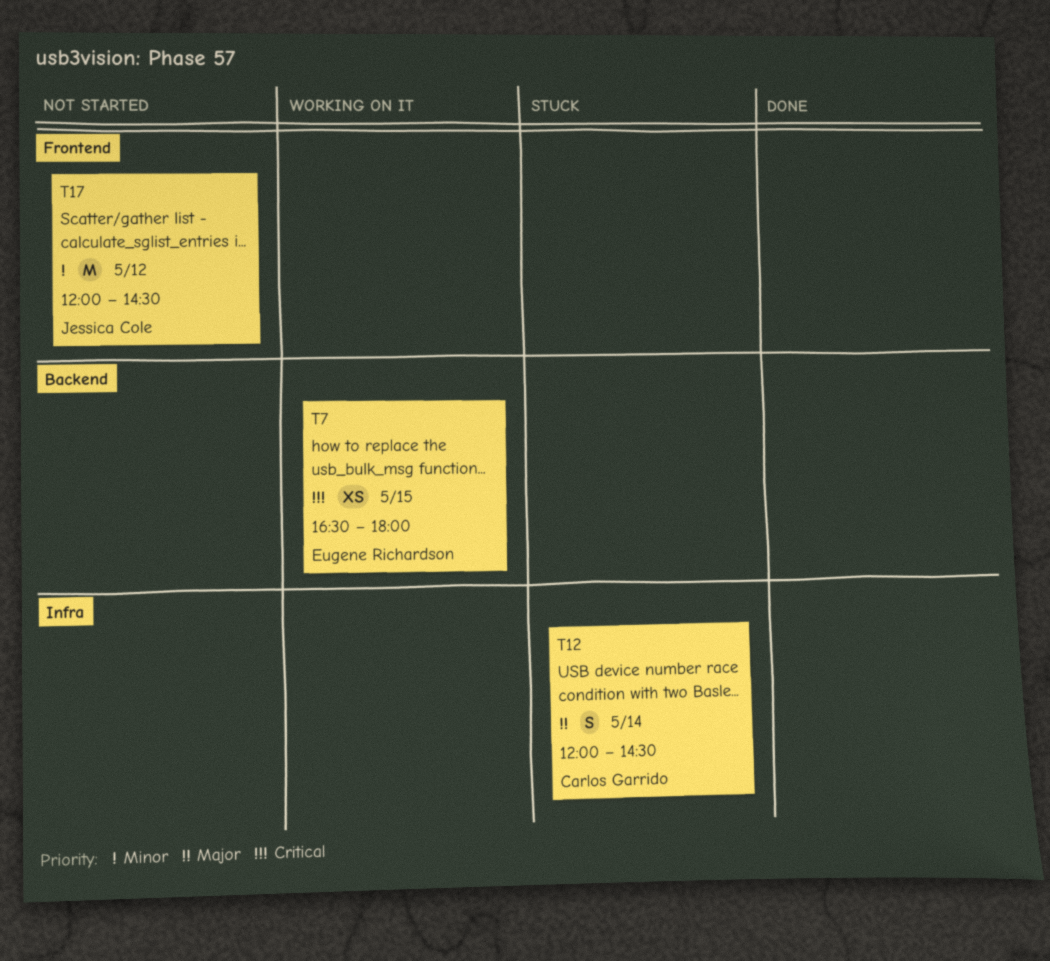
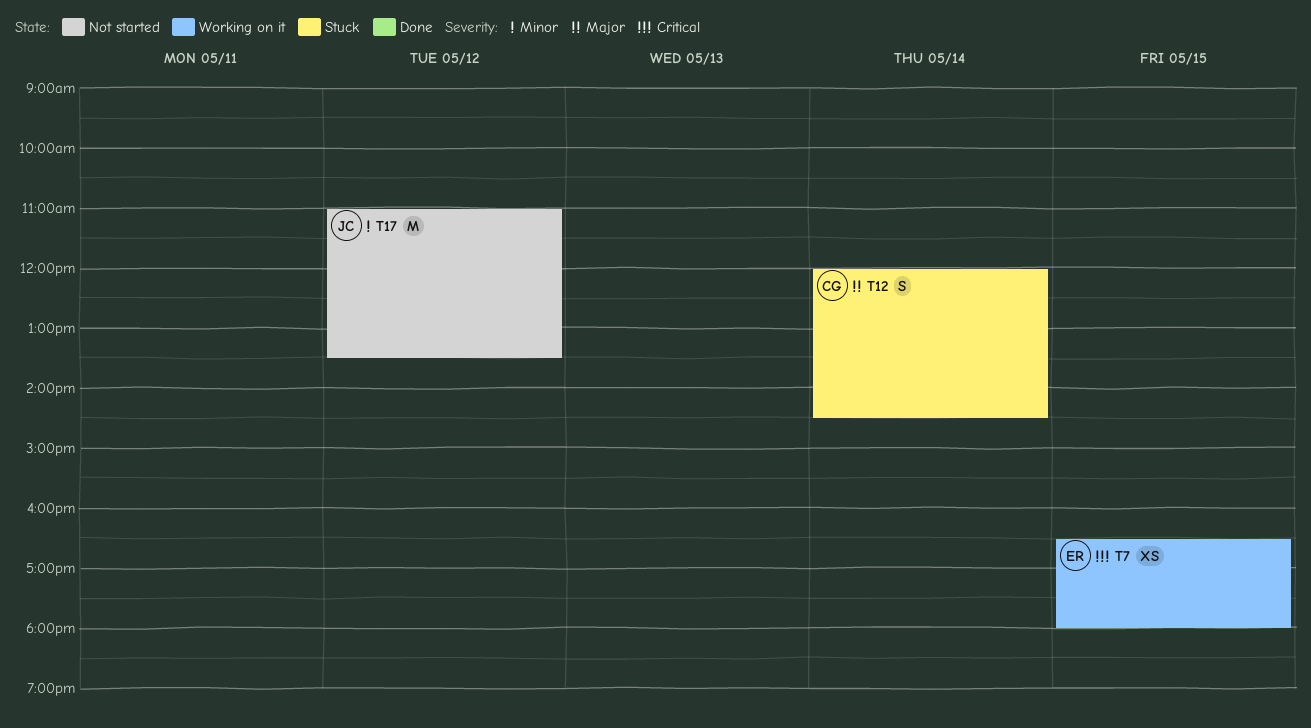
T17, begins: 12:00 -> 11:00
T17, ends: 14:30 -> 13:30

